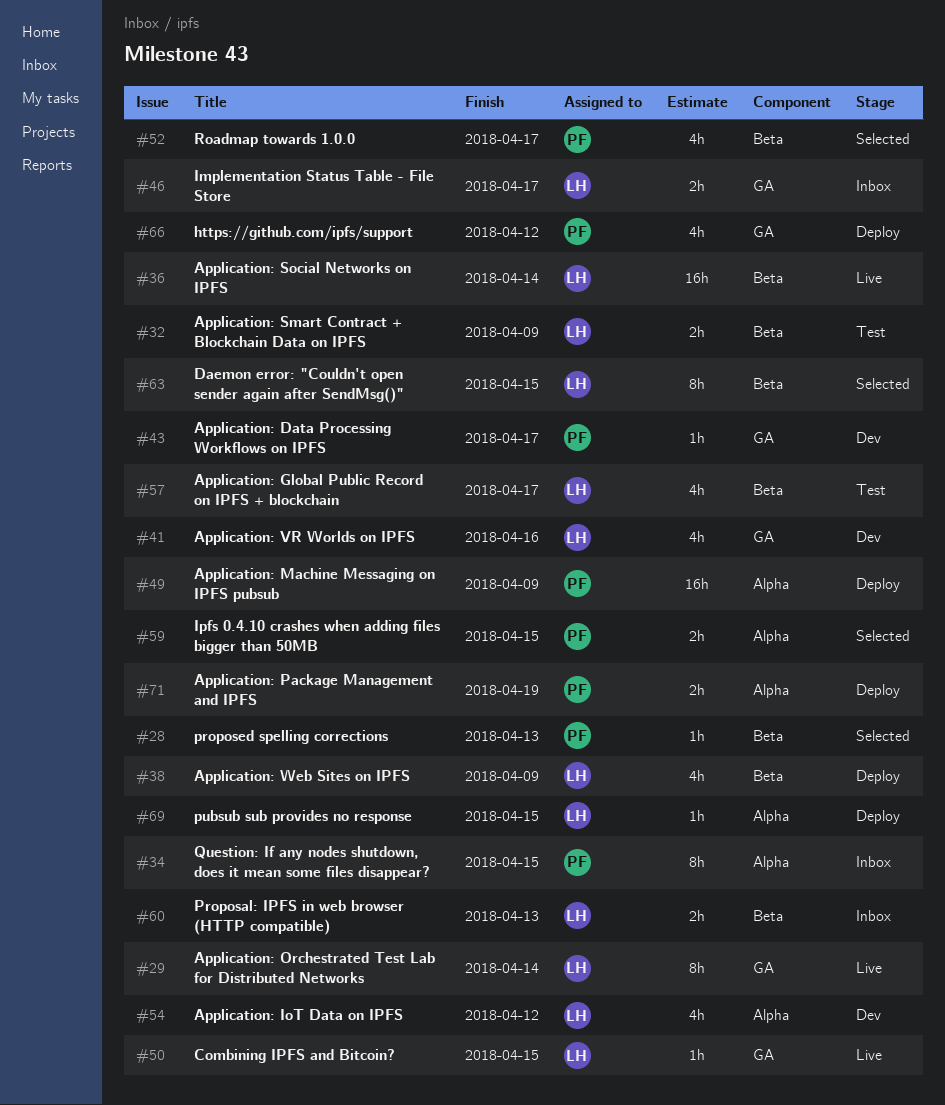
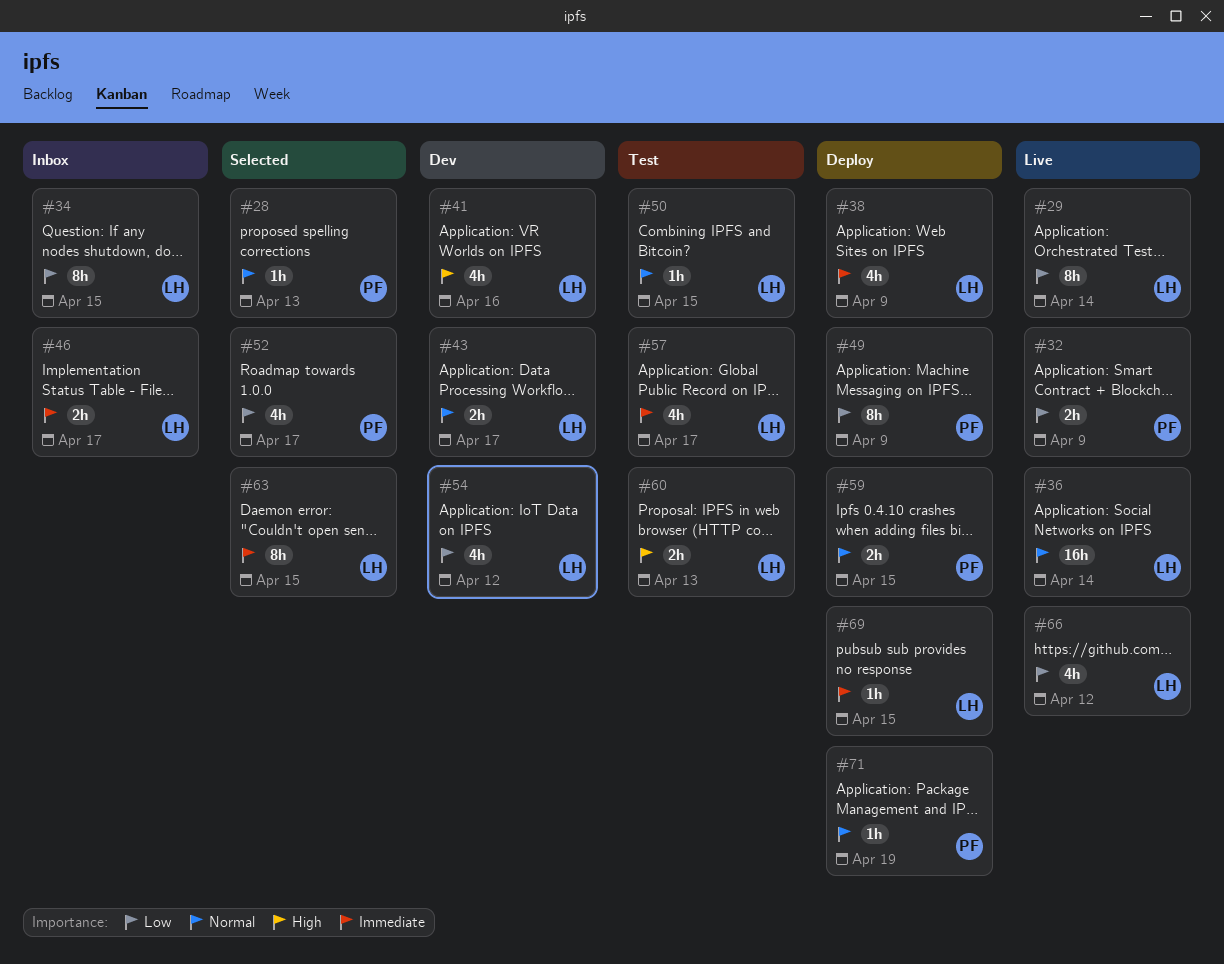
#32, status: Test -> Live
#32, owner: LH -> PF
#34, owner: PF -> LH
#43, owner: PF -> LH
#43, estimate: 1h -> 2h
#49, estimate: 16h -> 8h
#50, status: Live -> Test
#59, status: Selected -> Deploy
#60, status: Inbox -> Test
#66, status: Deploy -> Live
#66, owner: PF -> LH
#71, estimate: 2h -> 1h

